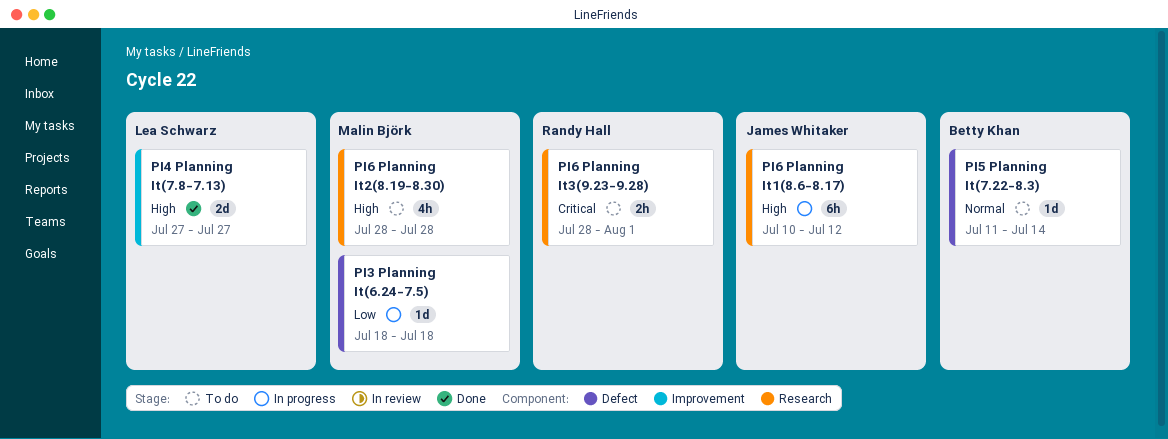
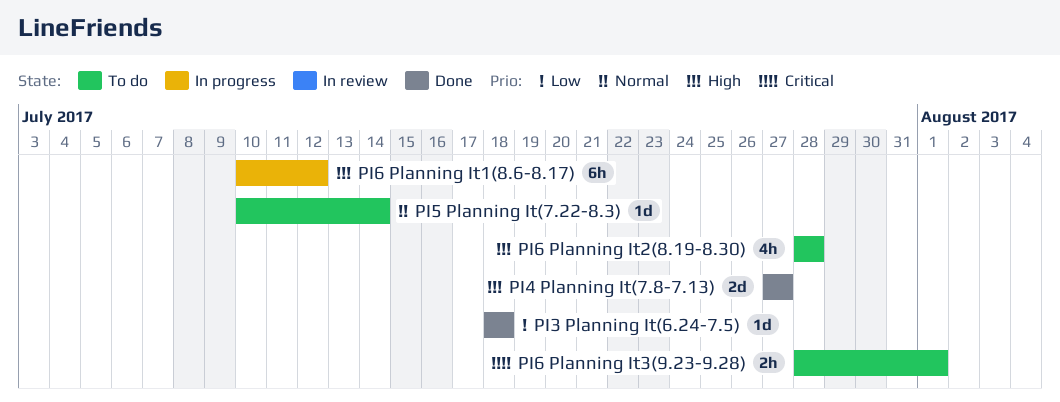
PI3 Planning It(6.24-7.5), status: In progress -> Done
PI5 Planning It(7.22-8.3), start: Jul 11 -> Jul 10

